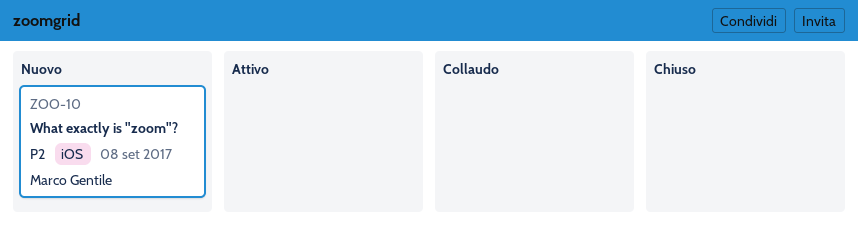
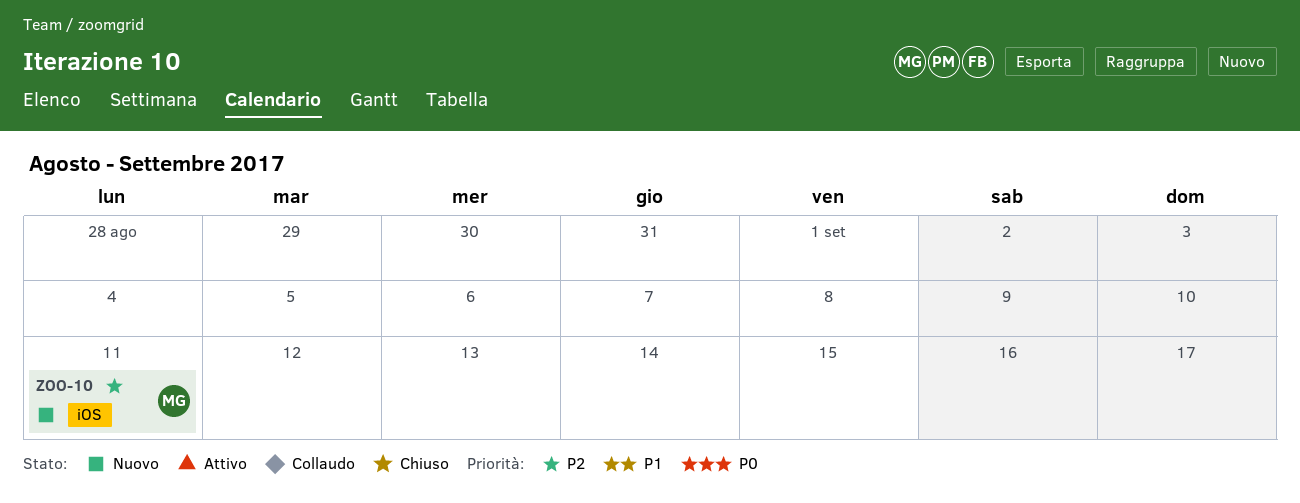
ZOO-10, due: Sep 8 -> Sep 11

